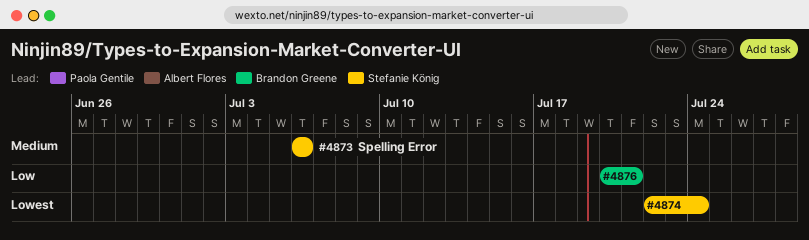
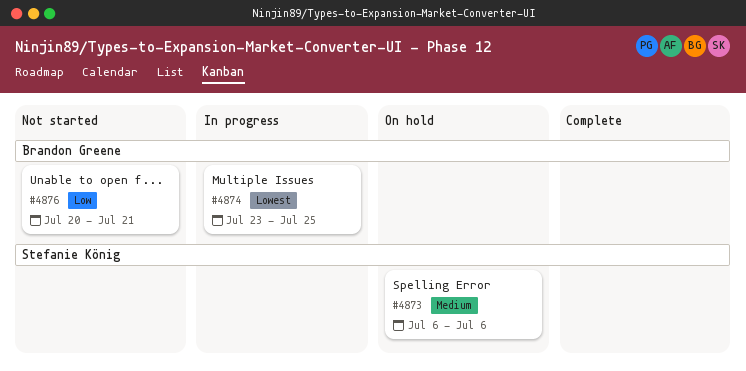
#4874, owner: Stefanie König -> Brandon Greene
#4874, start: Jul 22 -> Jul 23
#4874, due: Jul 24 -> Jul 25

